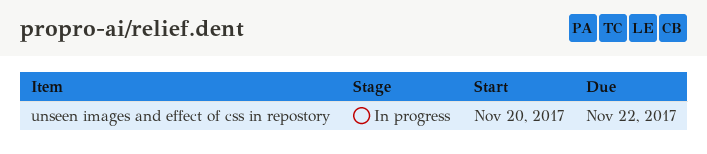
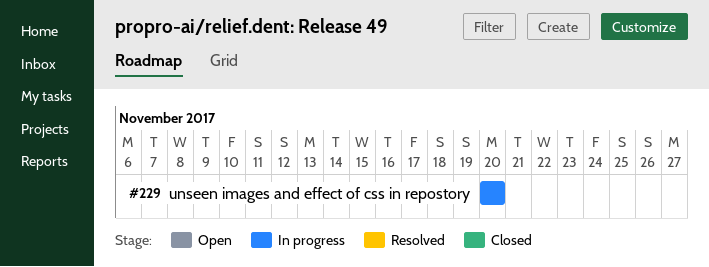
unseen images and effect of css in repostory, due: Nov 22 -> Nov 20

